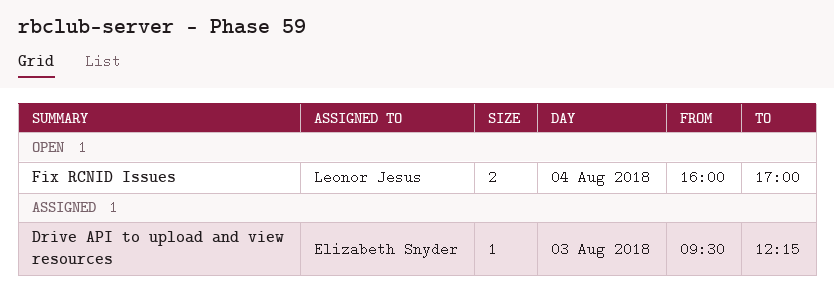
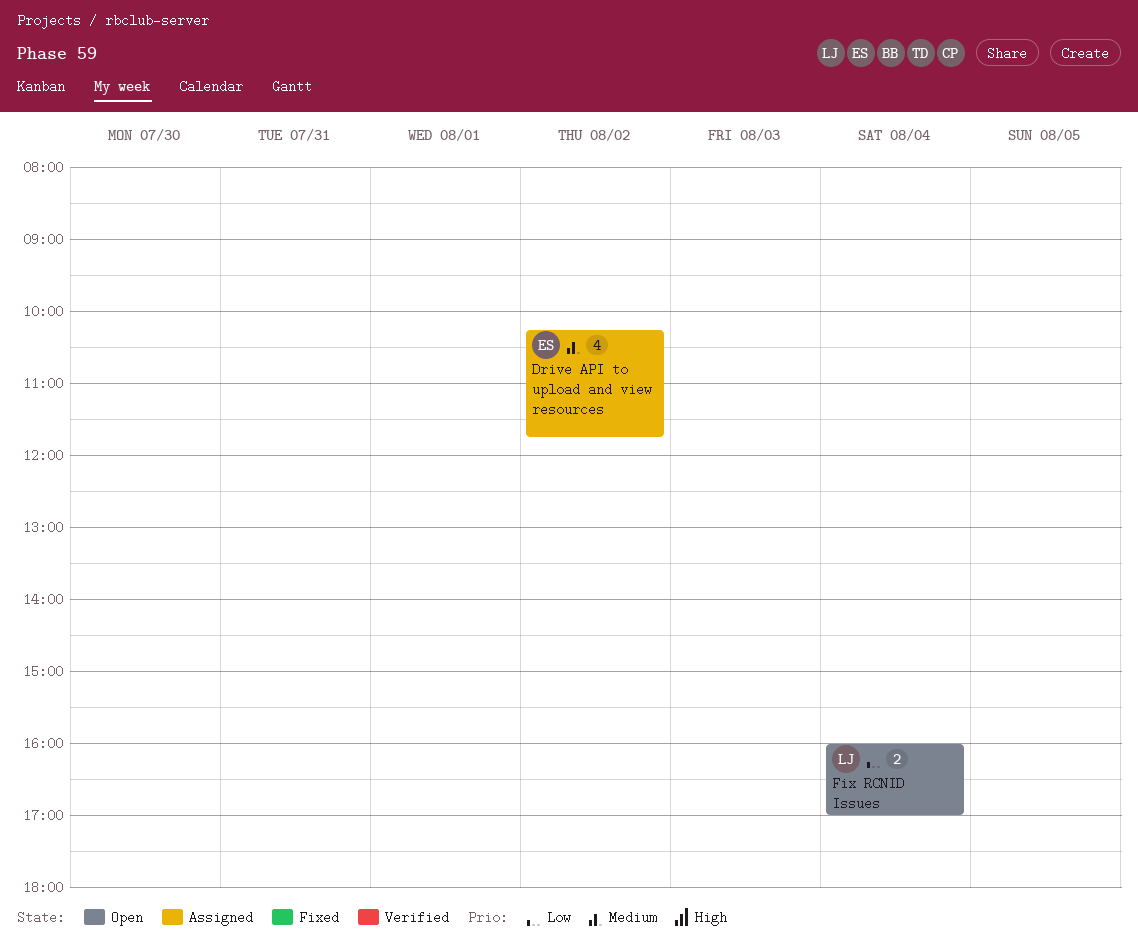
Drive API to upload and view resources, estimate: 1 -> 4
Drive API to upload and view resources, day: Aug 3 -> Aug 2
Drive API to upload and view resources, begins: 09:30 -> 10:15
Drive API to upload and view resources, ends: 12:15 -> 11:45

